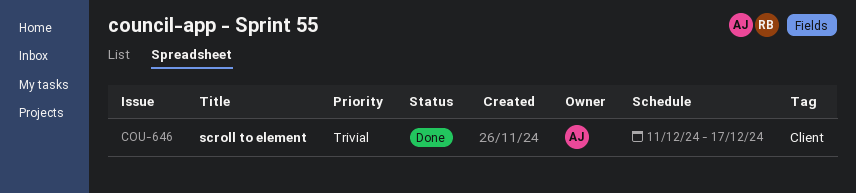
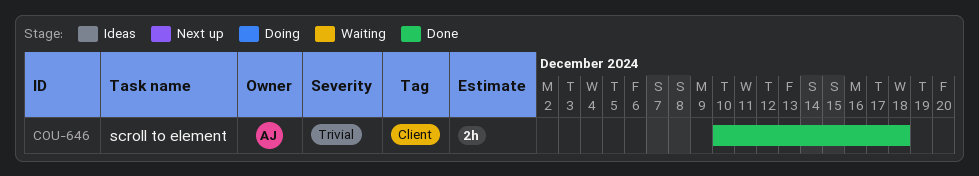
COU-646, start: Dec 11 -> Dec 10
COU-646, due: Dec 17 -> Dec 18

